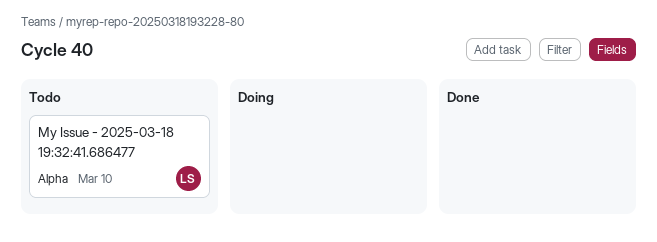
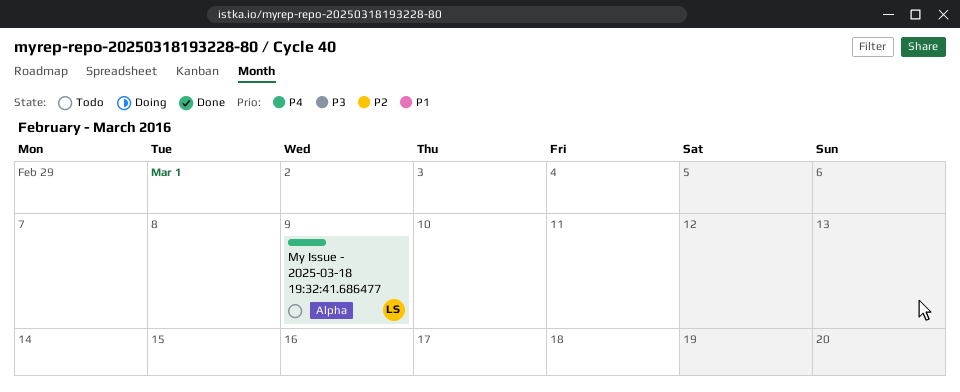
My Issue - 2025-03-18 19:32:41.686477, due: Mar 10 -> Mar 9

